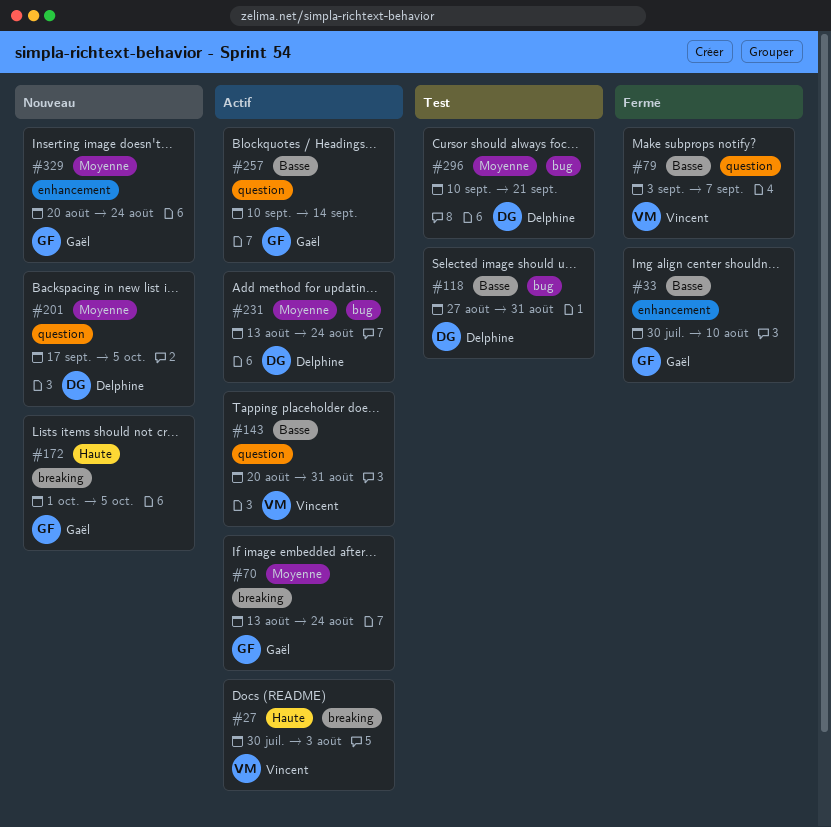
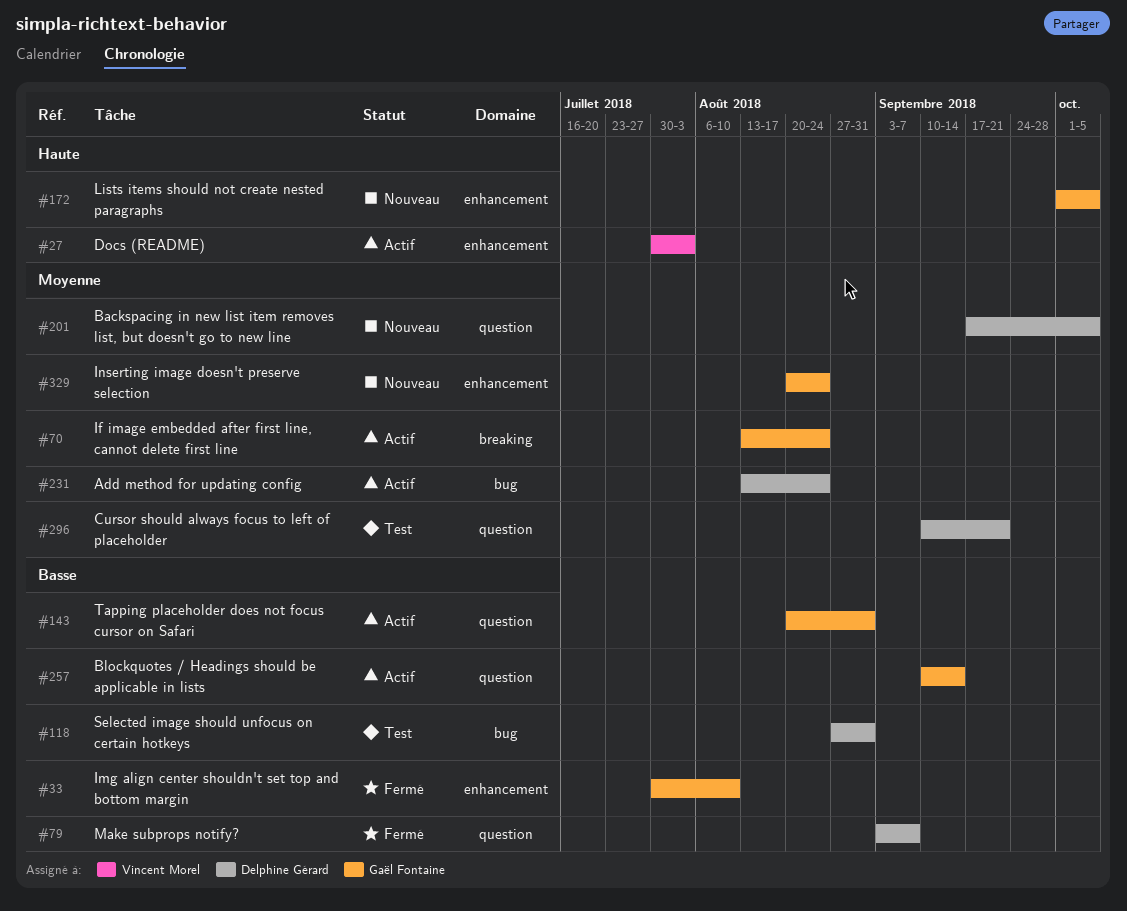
#27, label: breaking -> enhancement
#79, owner: Vincent Morel -> Delphine Gérard
#143, owner: Vincent Morel -> Gaël Fontaine
#172, label: breaking -> enhancement
#296, label: bug -> question

